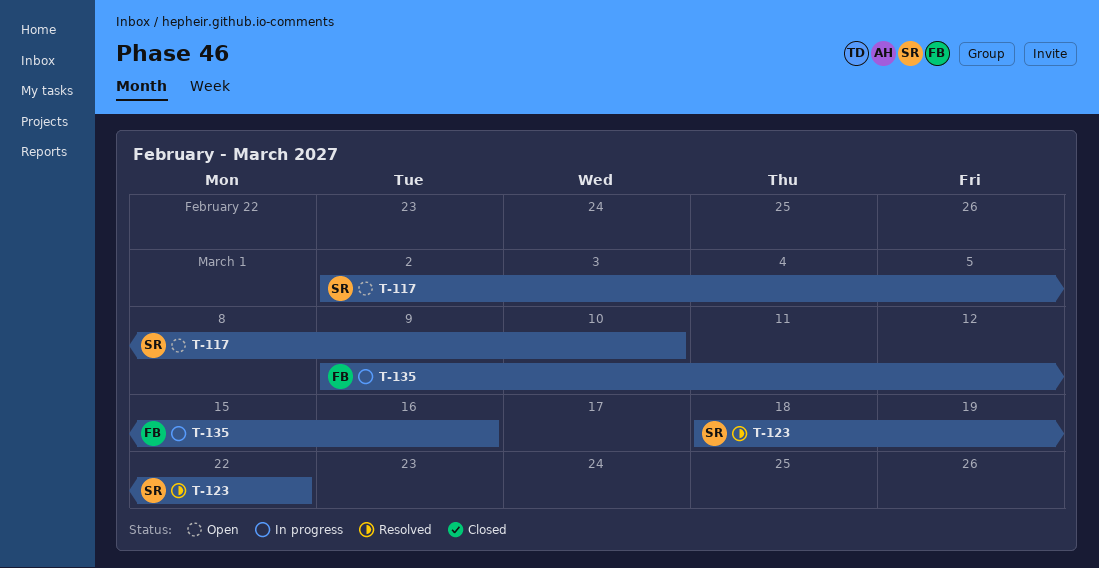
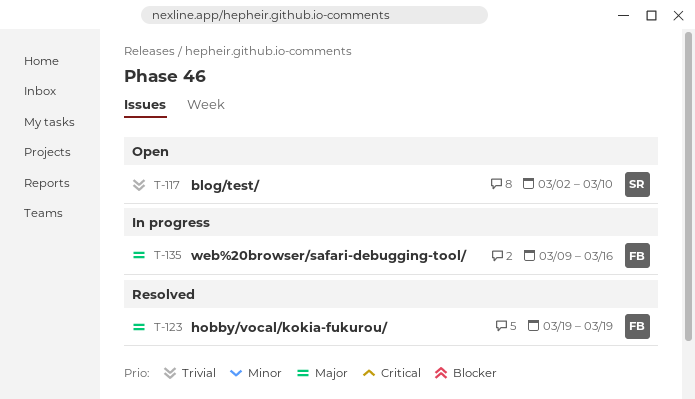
T-123, owner: SR -> FB
T-123, start: Mar 18 -> Mar 19
T-123, due: Mar 22 -> Mar 19

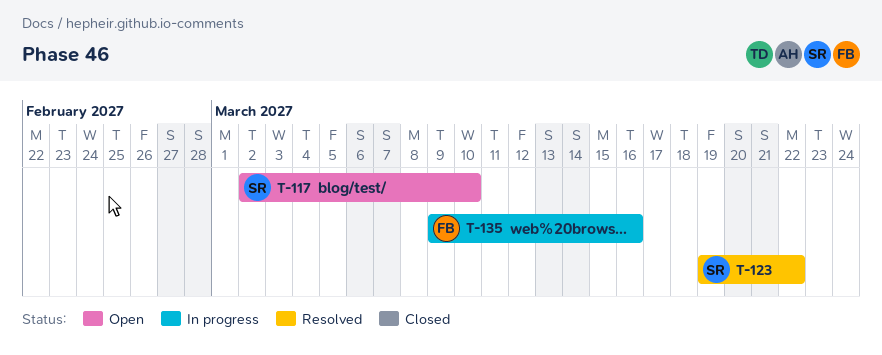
T-123, owner: FB -> SR
T-123, due: Mar 19 -> Mar 22

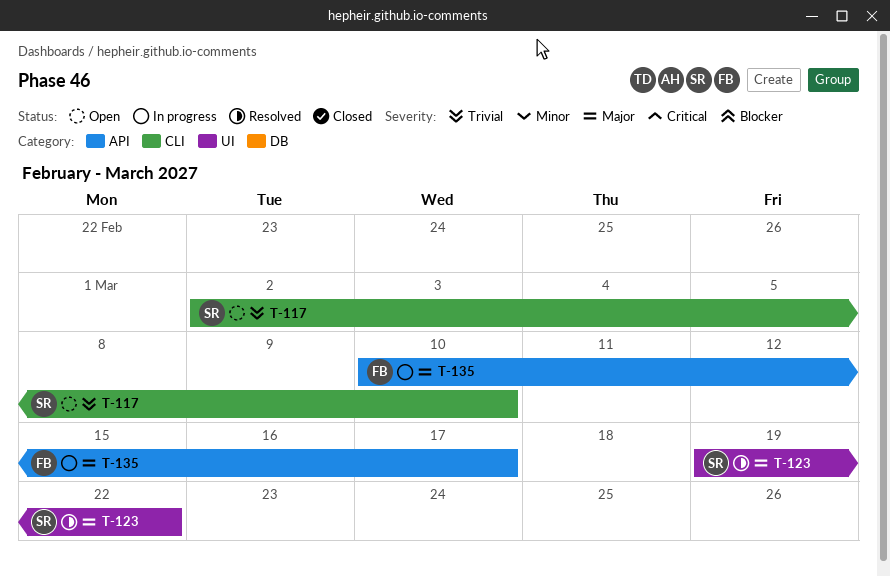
T-135, start: Mar 9 -> Mar 10
T-135, due: Mar 16 -> Mar 17

